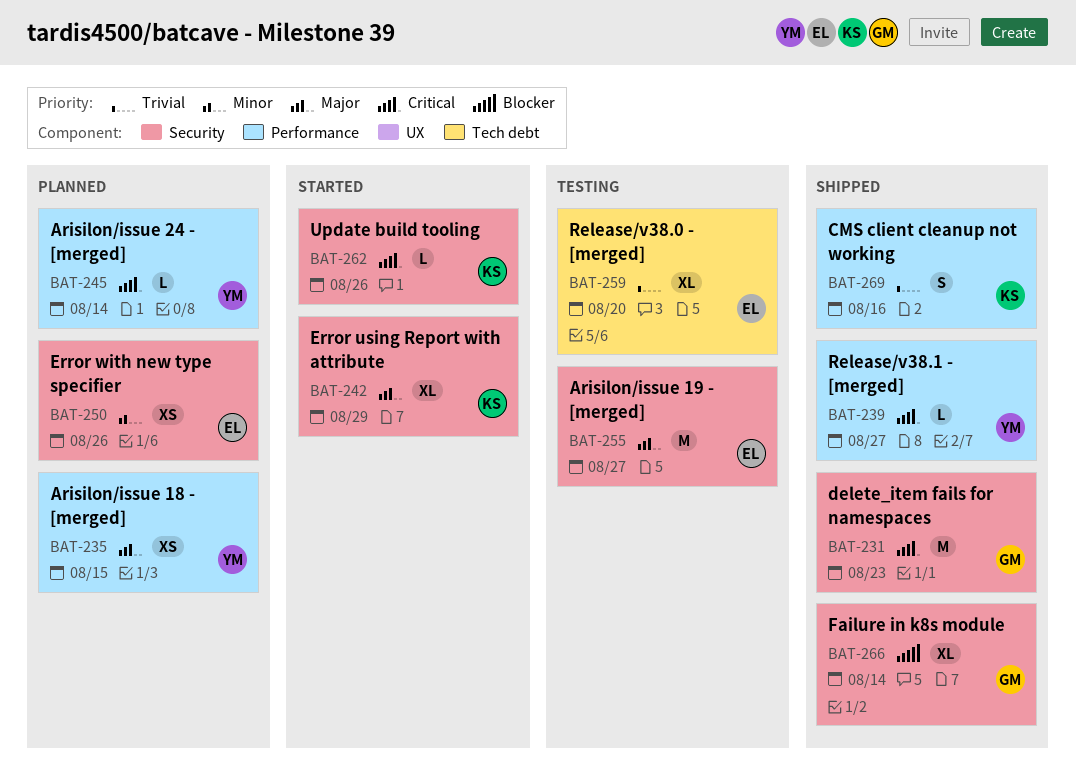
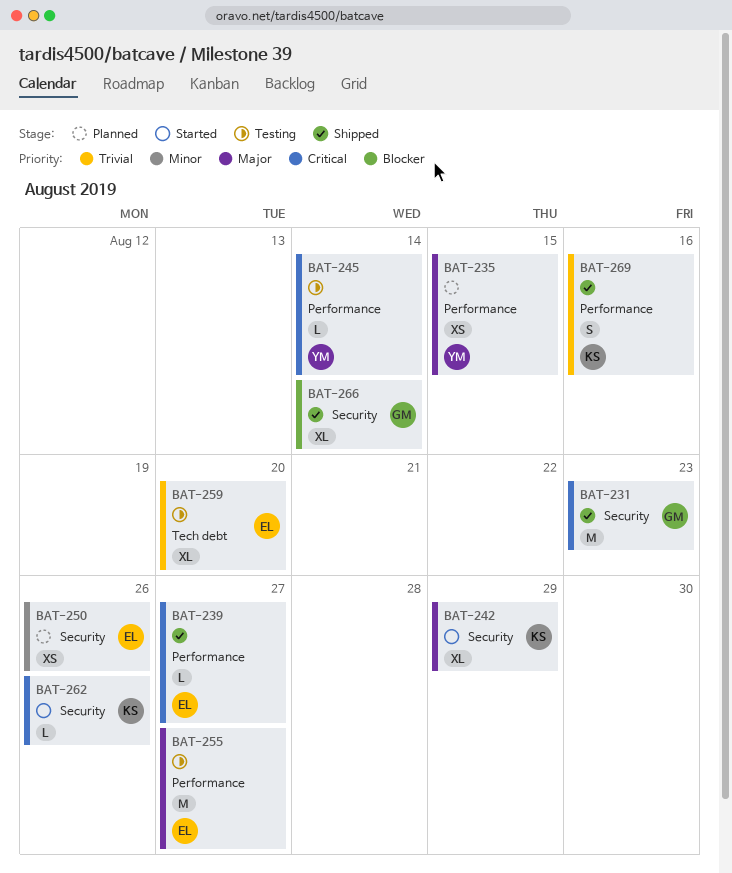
BAT-239, owner: YM -> EL
BAT-245, status: Planned -> Testing
BAT-255, label: Security -> Performance

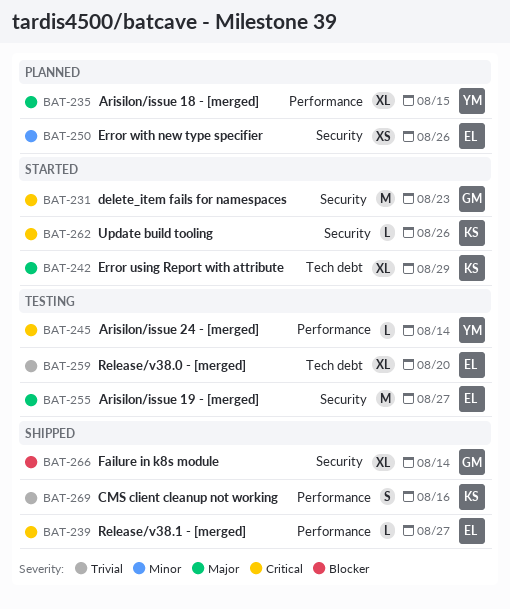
BAT-231, status: Shipped -> Started
BAT-235, estimate: XS -> XL
BAT-242, label: Security -> Tech debt
BAT-255, label: Performance -> Security

